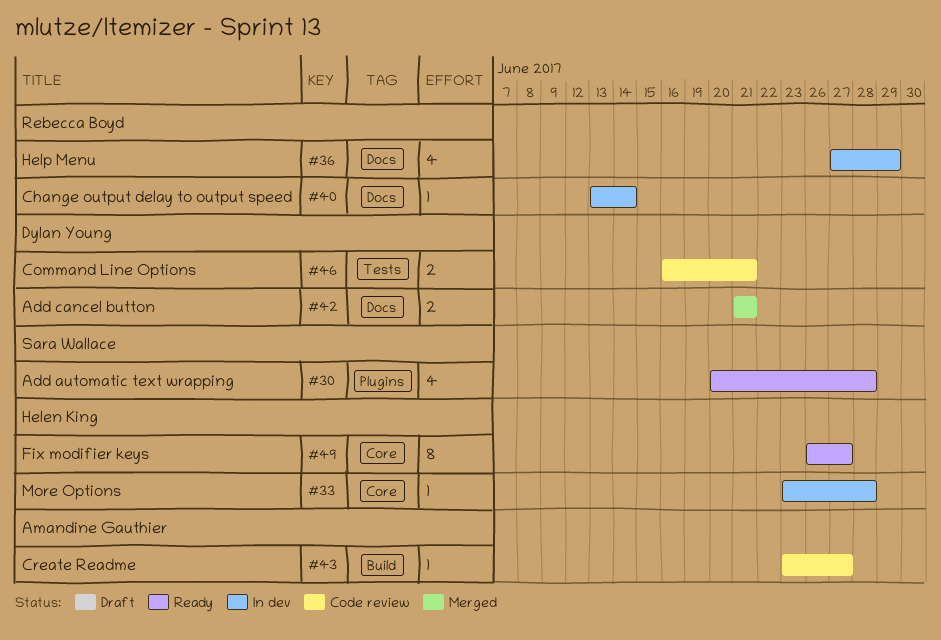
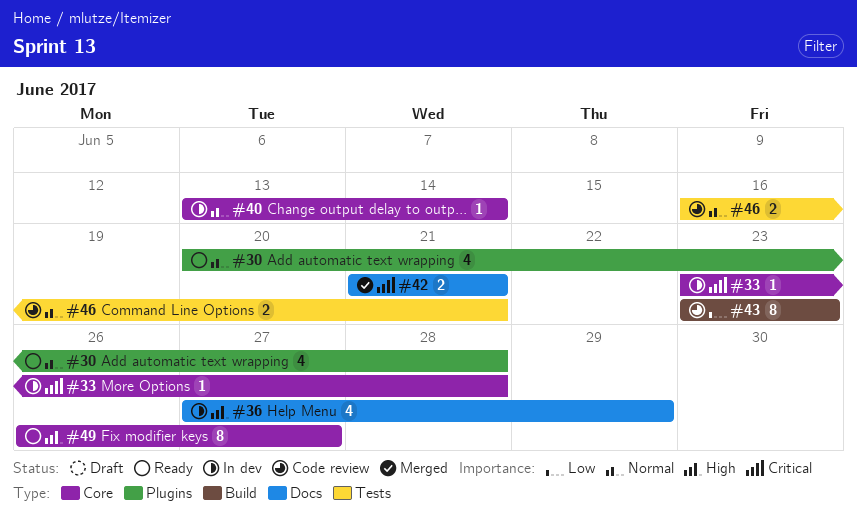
#40, label: Docs -> Core
#43, estimate: 1 -> 8
#43, due: Jun 27 -> Jun 23

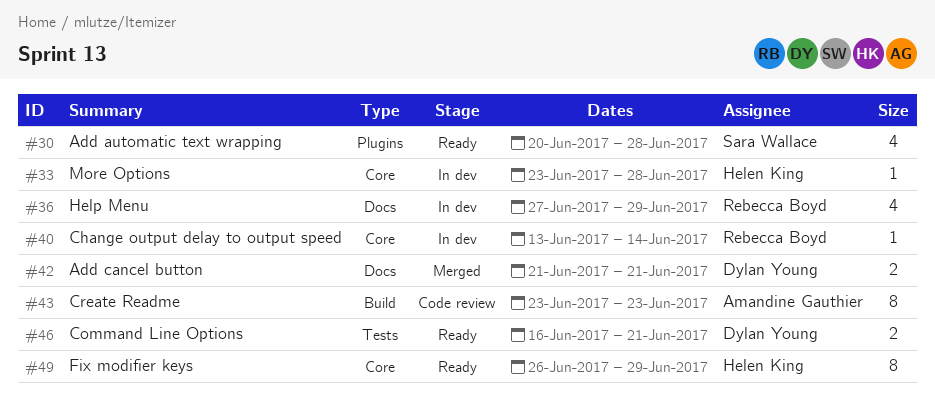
#46, status: Code review -> Ready
#49, due: Jun 27 -> Jun 29

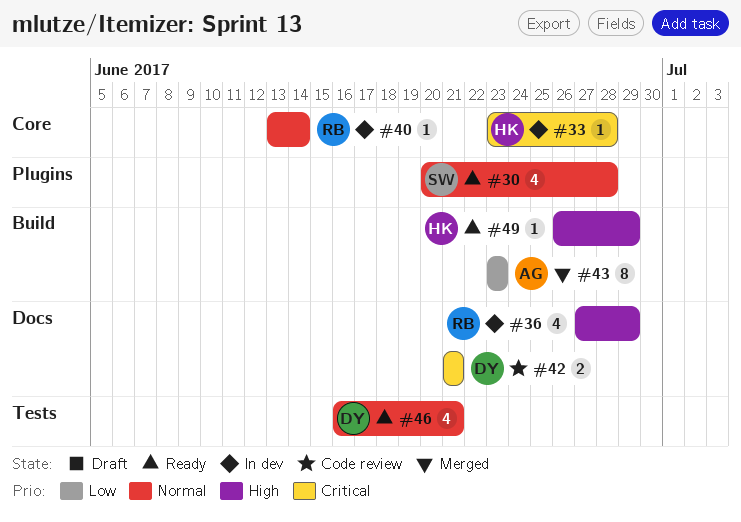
#42, status: Merged -> Code review
#43, status: Code review -> Merged
#46, estimate: 2 -> 4
#49, label: Core -> Build
#49, estimate: 8 -> 1

